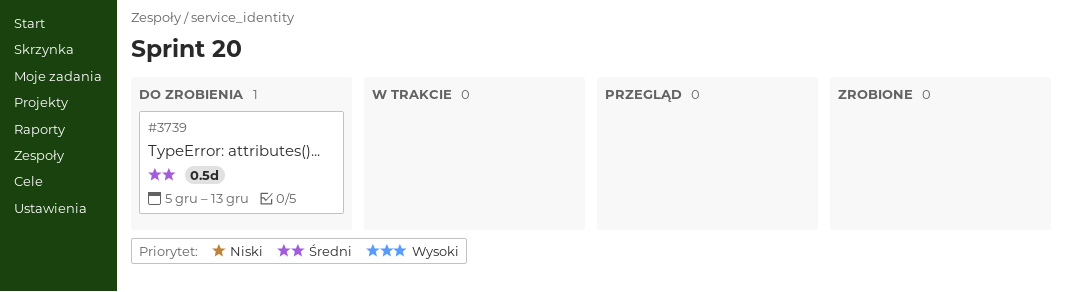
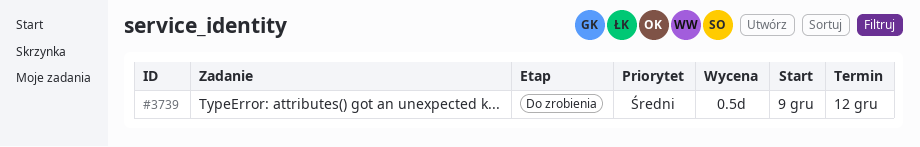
#3739, start: Dec 5 -> Dec 9
#3739, due: Dec 13 -> Dec 12

